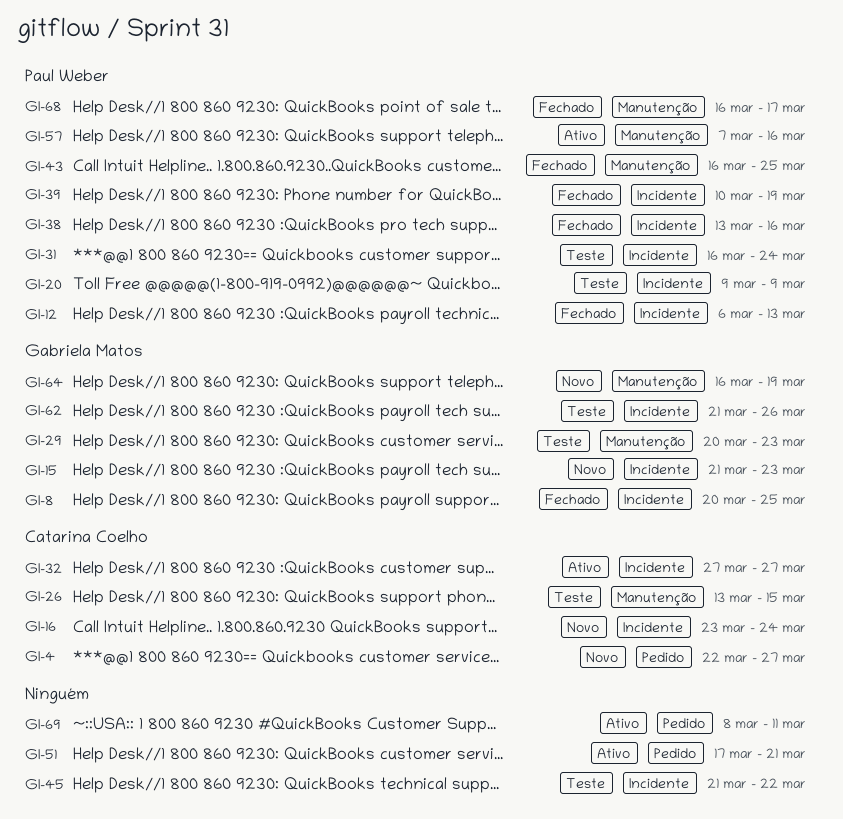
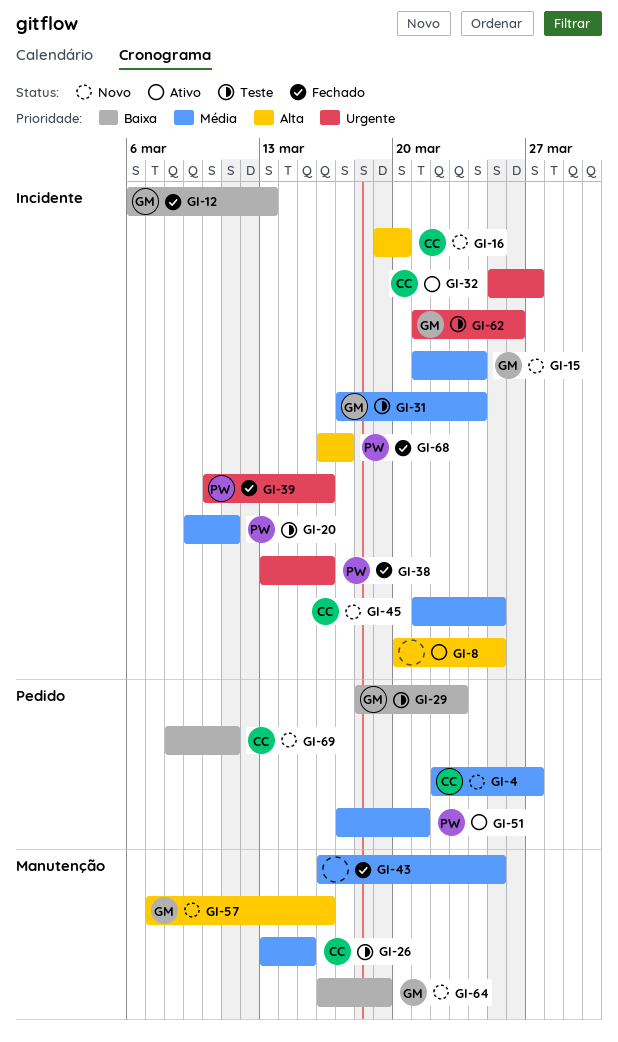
GI-8, status: Fechado -> Ativo
GI-8, owner: Gabriela Matos -> none
GI-12, owner: Paul Weber -> Gabriela Matos
GI-15, due: Mar 23 -> Mar 24
GI-16, start: Mar 23 -> Mar 19
GI-16, due: Mar 24 -> Mar 20
GI-20, due: Mar 9 -> Mar 11
GI-29, label: Manutenção -> Pedido
GI-29, start: Mar 20 -> Mar 18
GI-31, owner: Paul Weber -> Gabriela Matos
GI-31, start: Mar 16 -> Mar 17
GI-32, start: Mar 27 -> Mar 25
GI-39, due: Mar 19 -> Mar 16
GI-43, owner: Paul Weber -> none
GI-45, status: Teste -> Novo
GI-45, owner: none -> Catarina Coelho
GI-45, due: Mar 22 -> Mar 25
GI-51, owner: none -> Paul Weber
GI-57, status: Ativo -> Novo
GI-57, owner: Paul Weber -> Gabriela Matos
GI-68, label: Manutenção -> Incidente
GI-69, status: Ativo -> Novo
GI-69, owner: none -> Catarina Coelho

